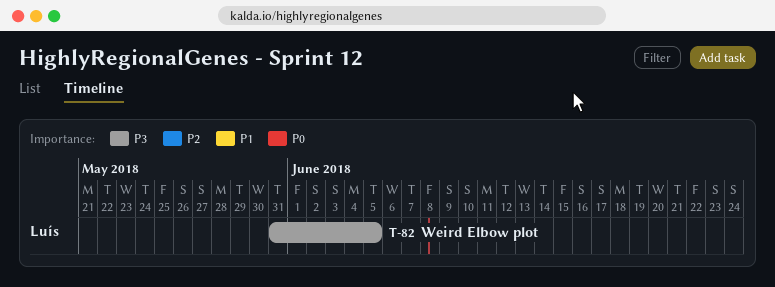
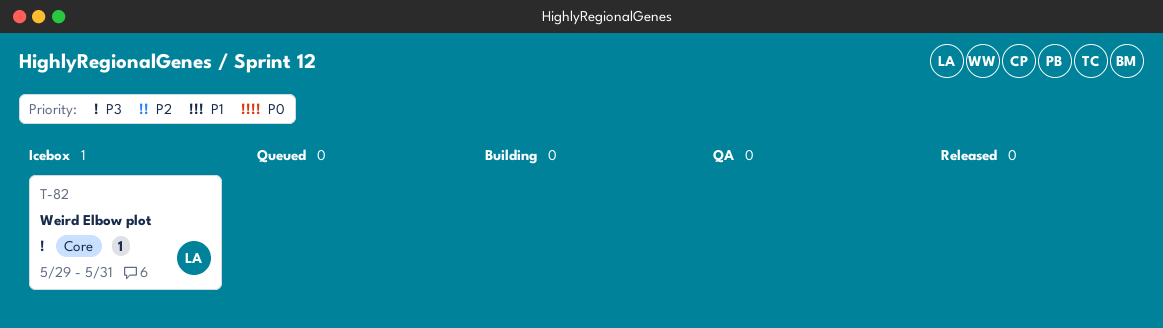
T-82, start: May 31 -> May 29
T-82, due: Jun 5 -> May 31

